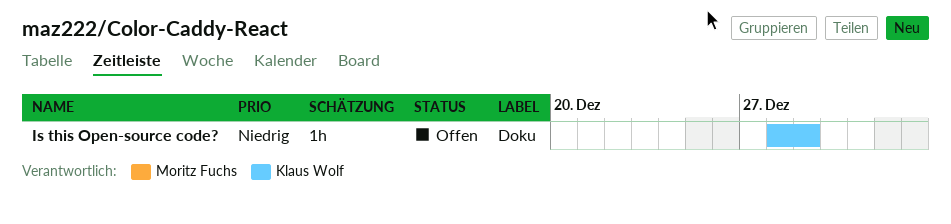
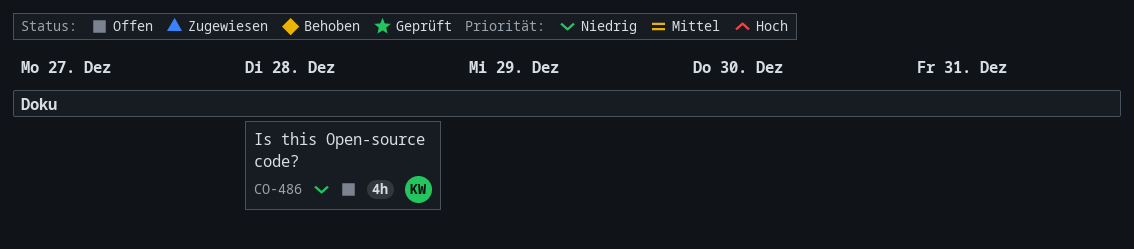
Is this Open-source code?, estimate: 1h -> 4h
Is this Open-source code?, due: Dec 29 -> Dec 28

